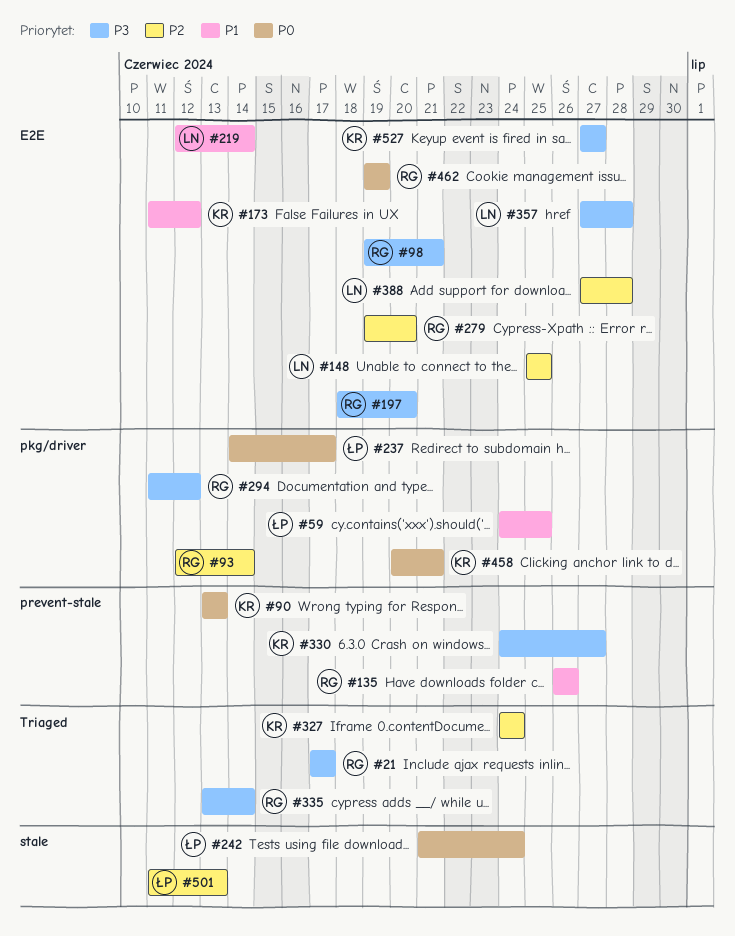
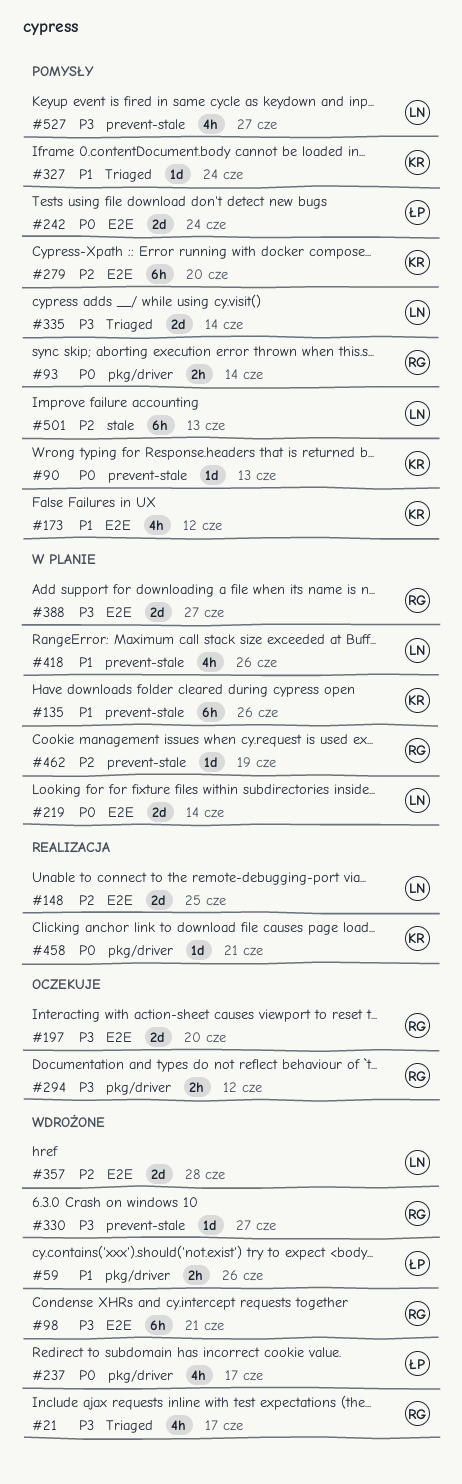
#59, due: Jun 25 -> Jun 26
#93, priority: P2 -> P0
#135, owner: RG -> KR
#219, priority: P1 -> P0
#242, label: stale -> E2E
#279, owner: RG -> KR
#327, priority: P2 -> P1
#330, owner: KR -> RG
#335, owner: RG -> LN
#357, priority: P3 -> P2
#388, owner: LN -> RG
#388, priority: P2 -> P3
#388, due: Jun 28 -> Jun 27
#418: none -> present
#462, priority: P0 -> P2
#462, label: E2E -> prevent-stale
#501, owner: ŁP -> LN
#527, owner: KR -> LN
#527, label: E2E -> prevent-stale

